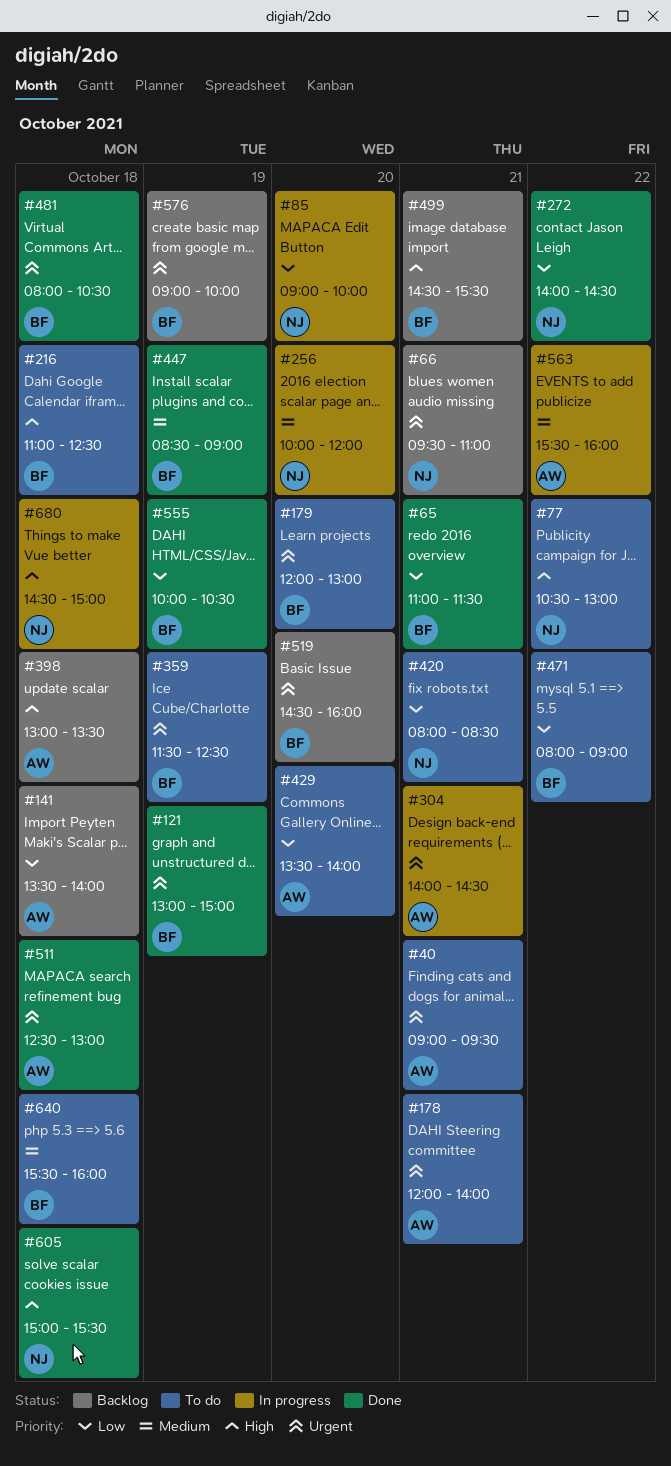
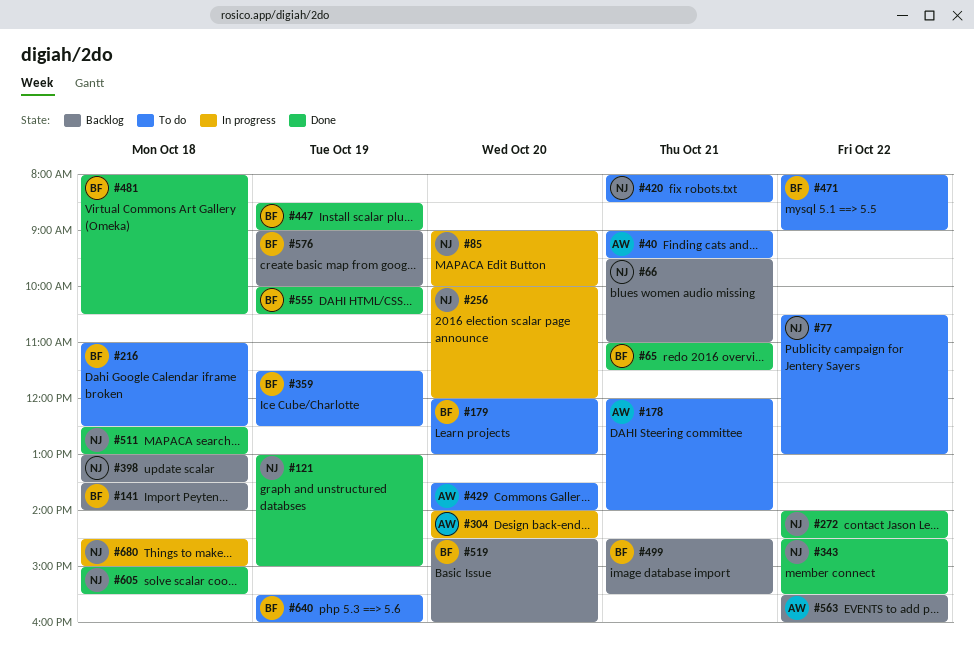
#121, owner: BF -> NJ
#141, owner: AW -> BF
#304, day: Oct 21 -> Oct 20
#343: none -> present
#398, owner: AW -> NJ
#511, owner: AW -> NJ
#563, status: In progress -> Backlog
#640, day: Oct 18 -> Oct 19

